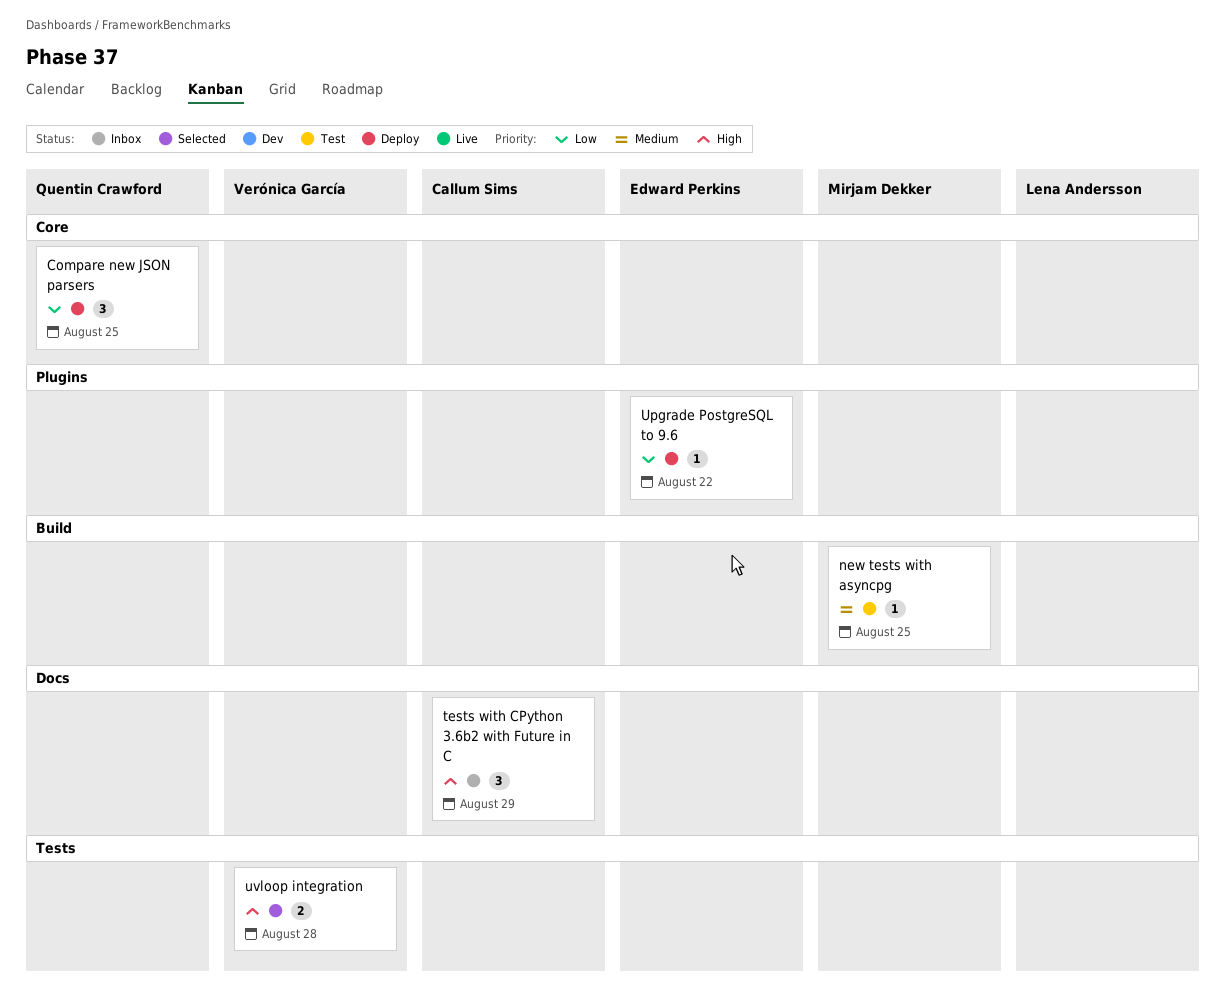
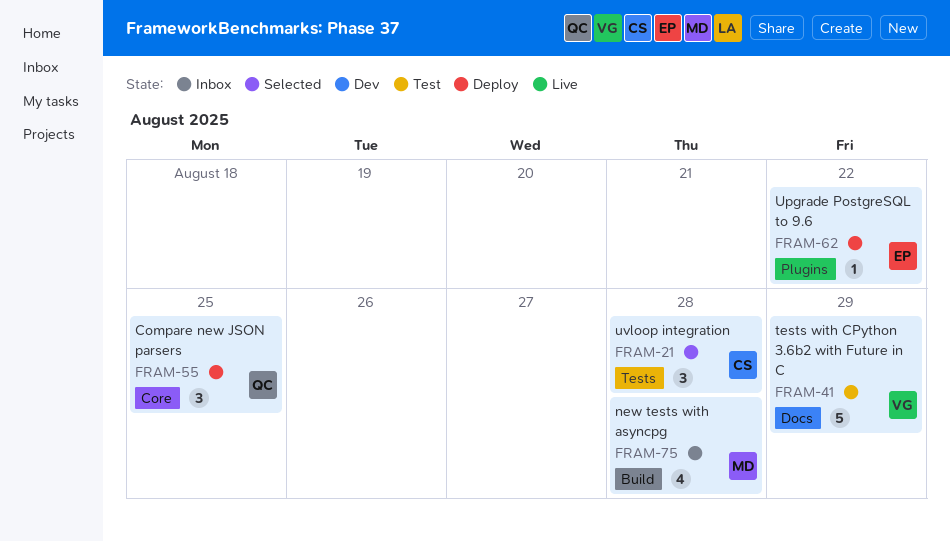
new tests with asyncpg, status: Test -> Inbox
new tests with asyncpg, estimate: 1 -> 4
new tests with asyncpg, due: Aug 25 -> Aug 28
tests with CPython 3.6b2 with Future in C, status: Inbox -> Test
tests with CPython 3.6b2 with Future in C, owner: Callum Sims -> Verónica García
tests with CPython 3.6b2 with Future in C, estimate: 3 -> 5
uvloop integration, owner: Verónica García -> Callum Sims
uvloop integration, estimate: 2 -> 3

